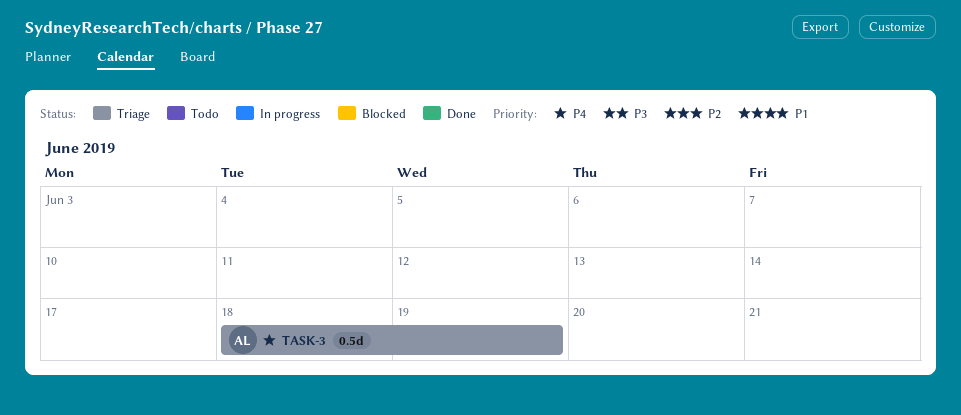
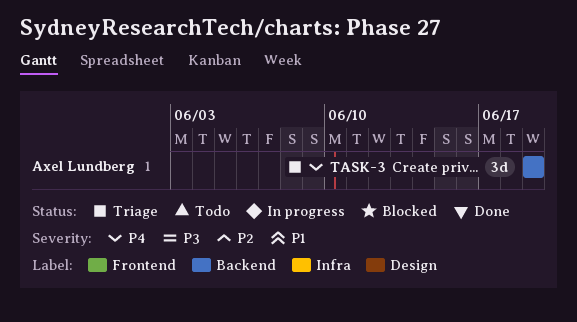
TASK-3, estimate: 0.5d -> 3d
TASK-3, start: Jun 18 -> Jun 19

